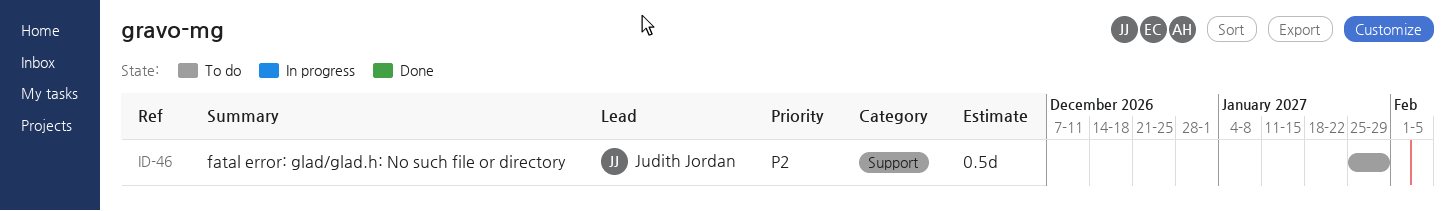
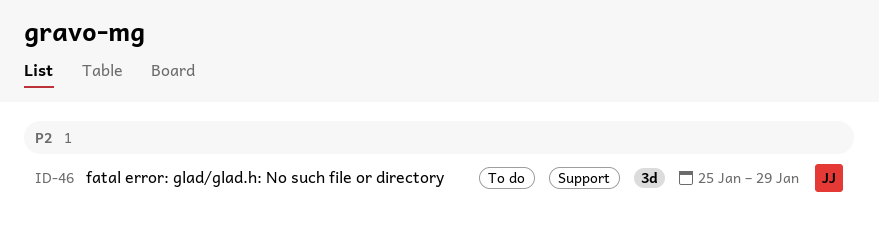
ID-46, estimate: 0.5d -> 3d

